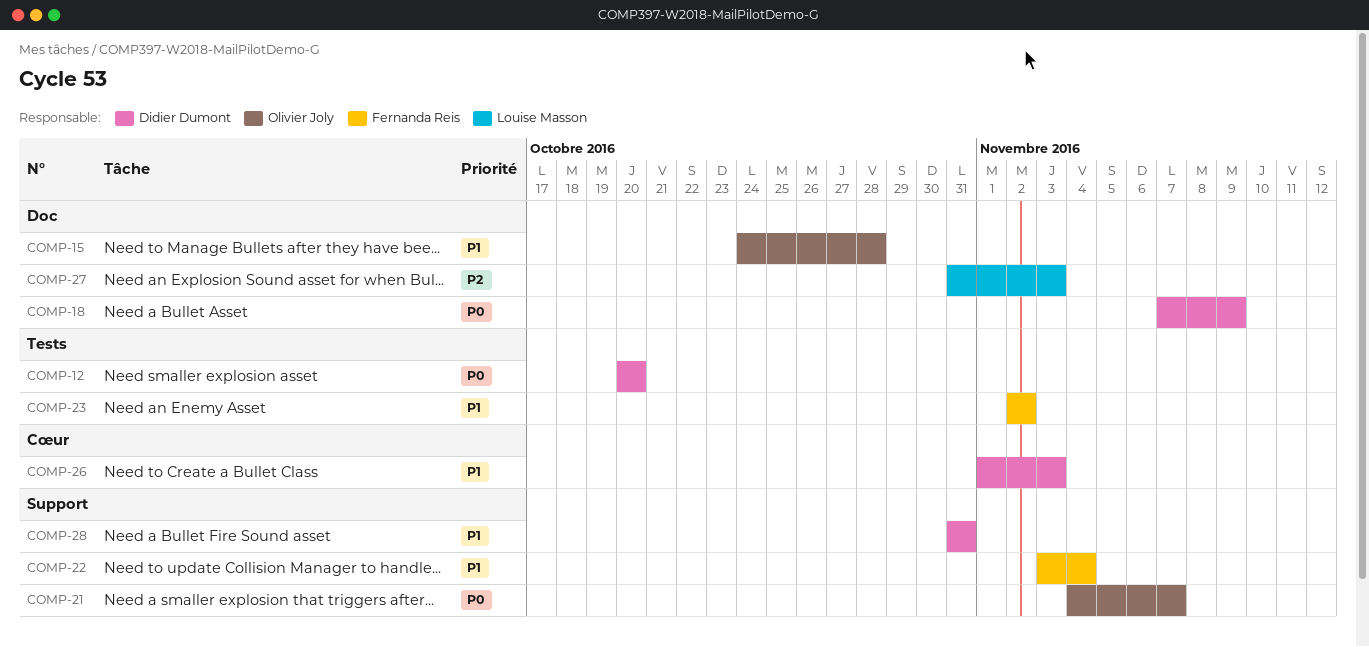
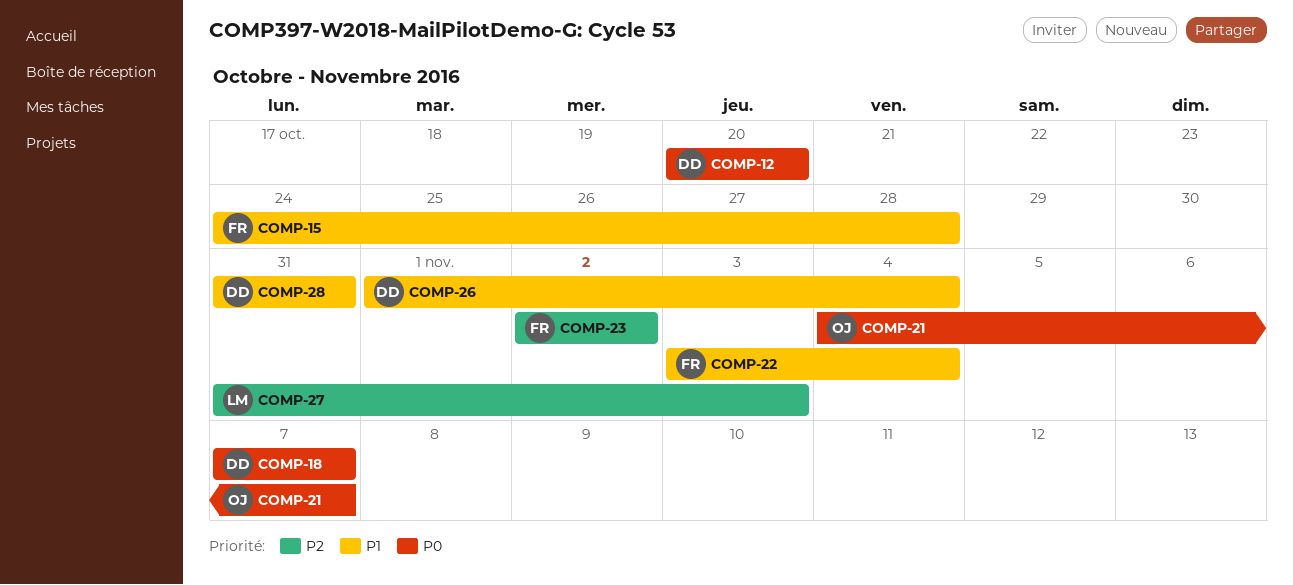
COMP-15, owner: Olivier Joly -> Fernanda Reis
COMP-18, due: Nov 9 -> Nov 7
COMP-23, priority: P1 -> P2
COMP-26, due: Nov 3 -> Nov 4

